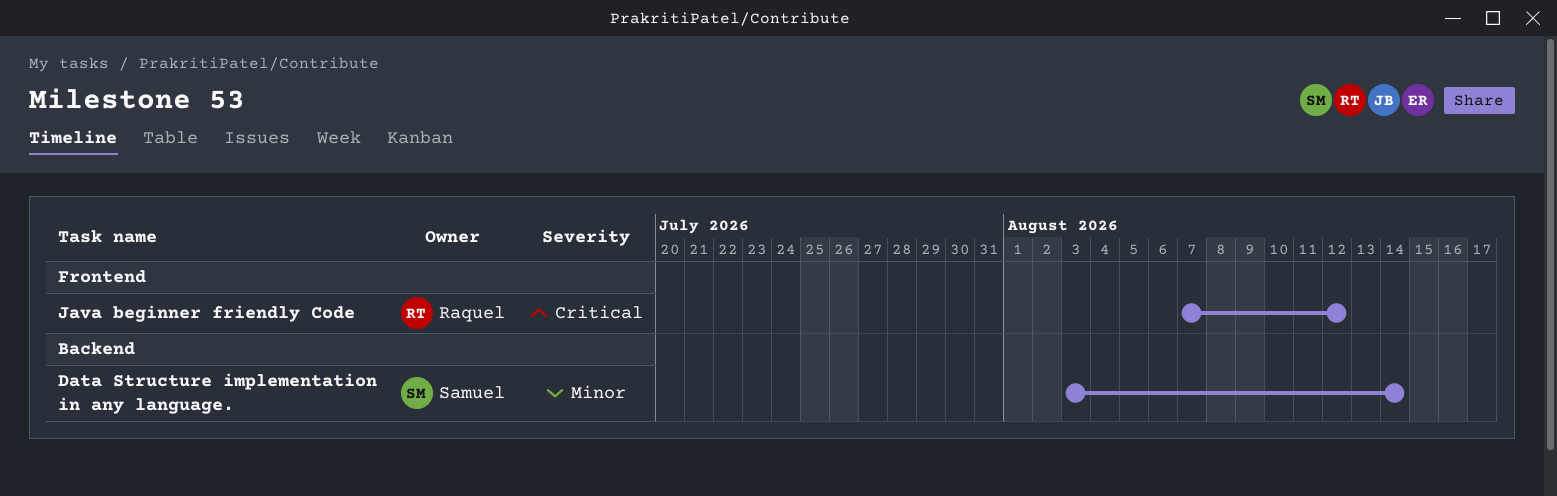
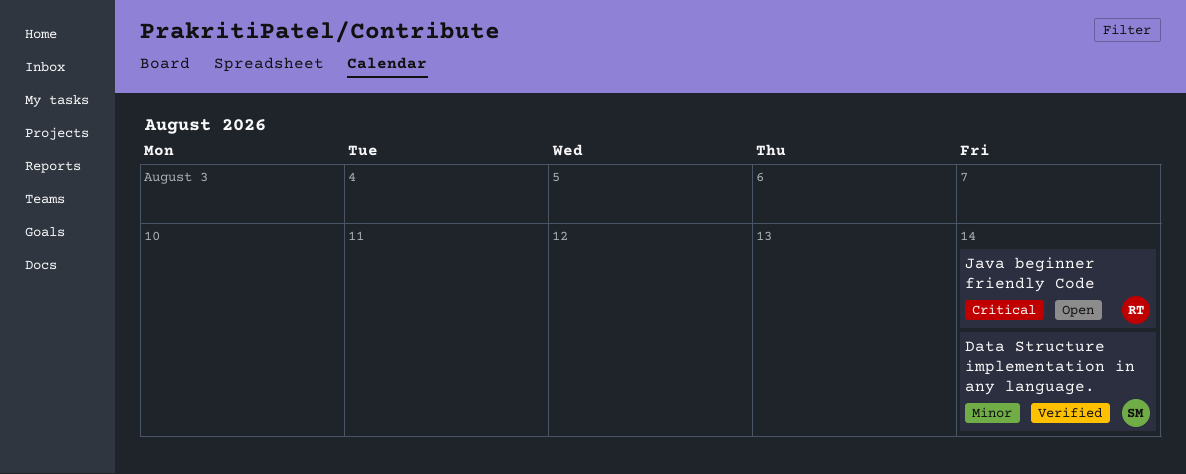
Java beginner friendly Code, due: Aug 12 -> Aug 14

